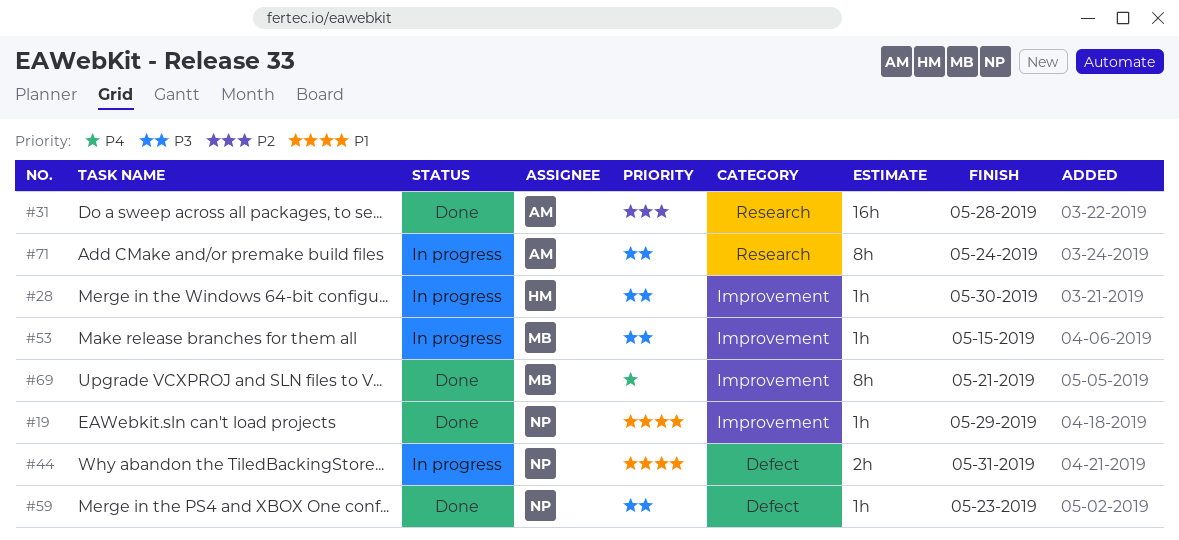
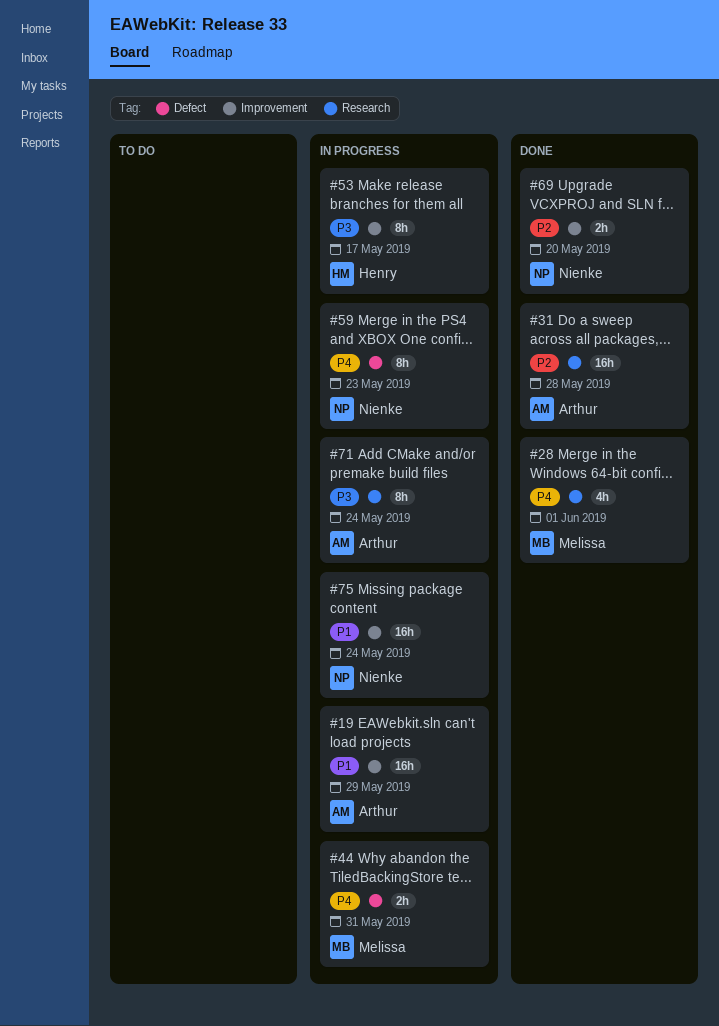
#19, status: Done -> In progress
#19, owner: Nienke -> Arthur
#19, estimate: 1h -> 16h
#28, status: In progress -> Done
#28, owner: Henry -> Melissa
#28, priority: P3 -> P4
#28, label: Improvement -> Research
#28, estimate: 1h -> 4h
#28, due: May 30 -> Jun 1
#44, owner: Nienke -> Melissa
#44, priority: P1 -> P4
#53, owner: Melissa -> Henry
#53, estimate: 1h -> 8h
#53, due: May 15 -> May 17
#59, status: Done -> In progress
#59, priority: P3 -> P4
#59, estimate: 1h -> 8h
#69, owner: Melissa -> Nienke
#69, priority: P4 -> P2
#69, estimate: 8h -> 2h
#69, due: May 21 -> May 20
#75: none -> present

